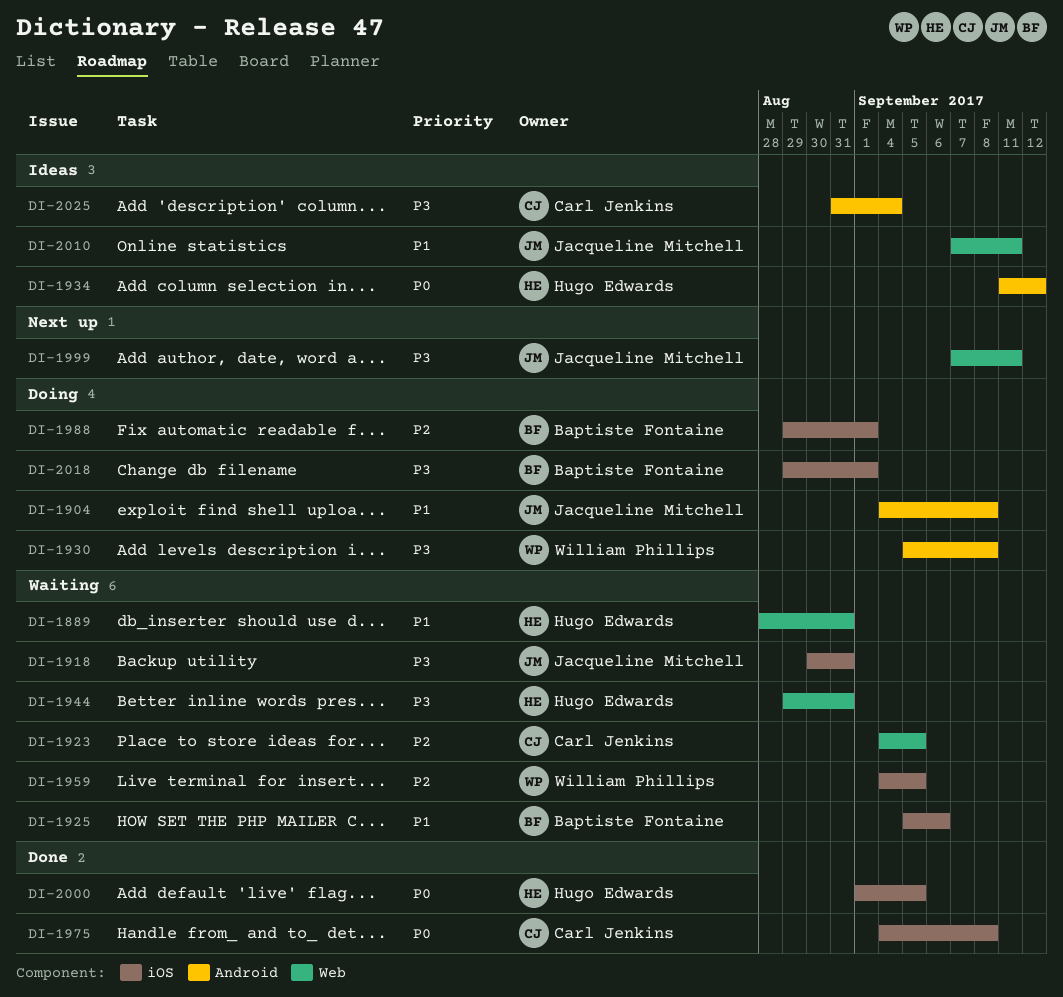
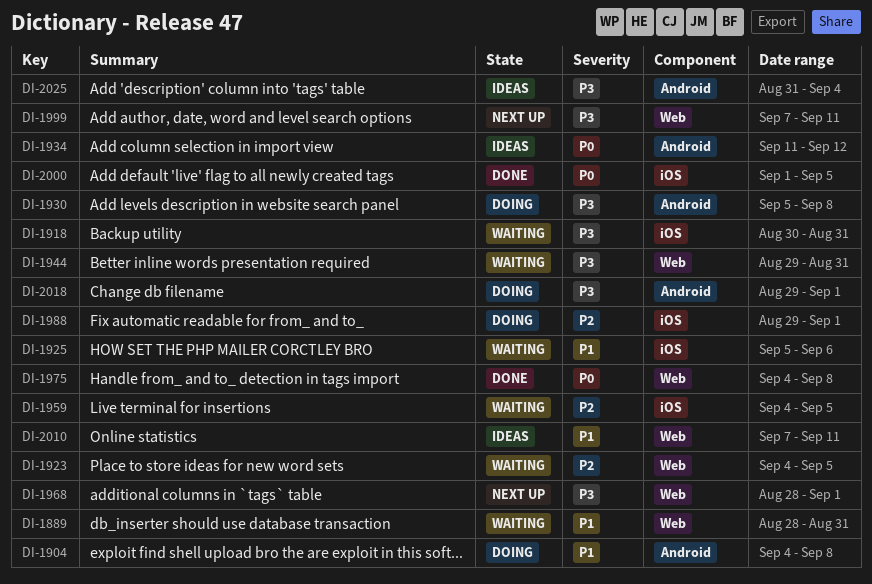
DI-1968: none -> present
DI-1975, label: iOS -> Web
DI-2018, label: iOS -> Android

